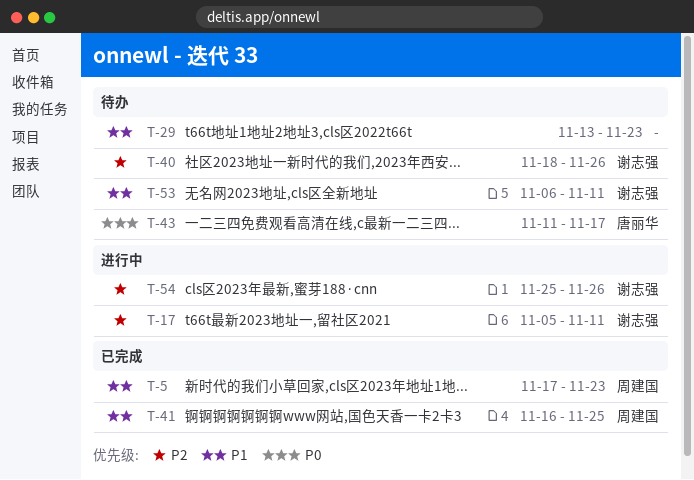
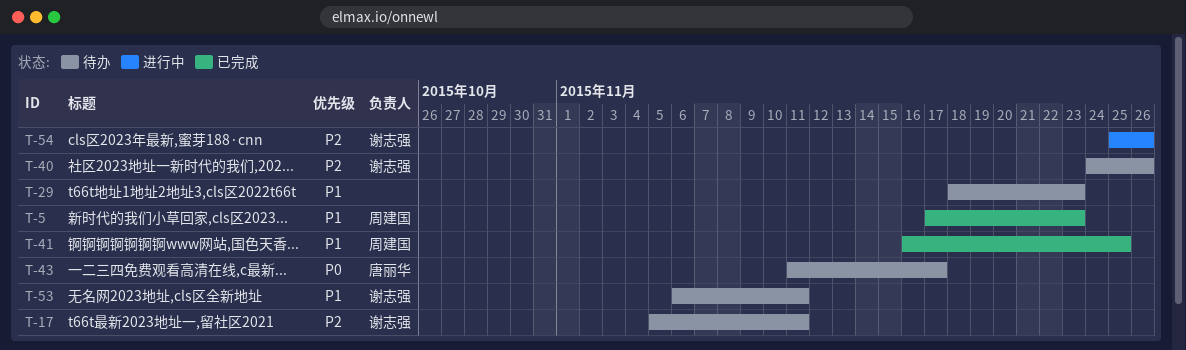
T-17, status: 进行中 -> 待办
T-29, start: Nov 13 -> Nov 18
T-40, start: Nov 18 -> Nov 24

